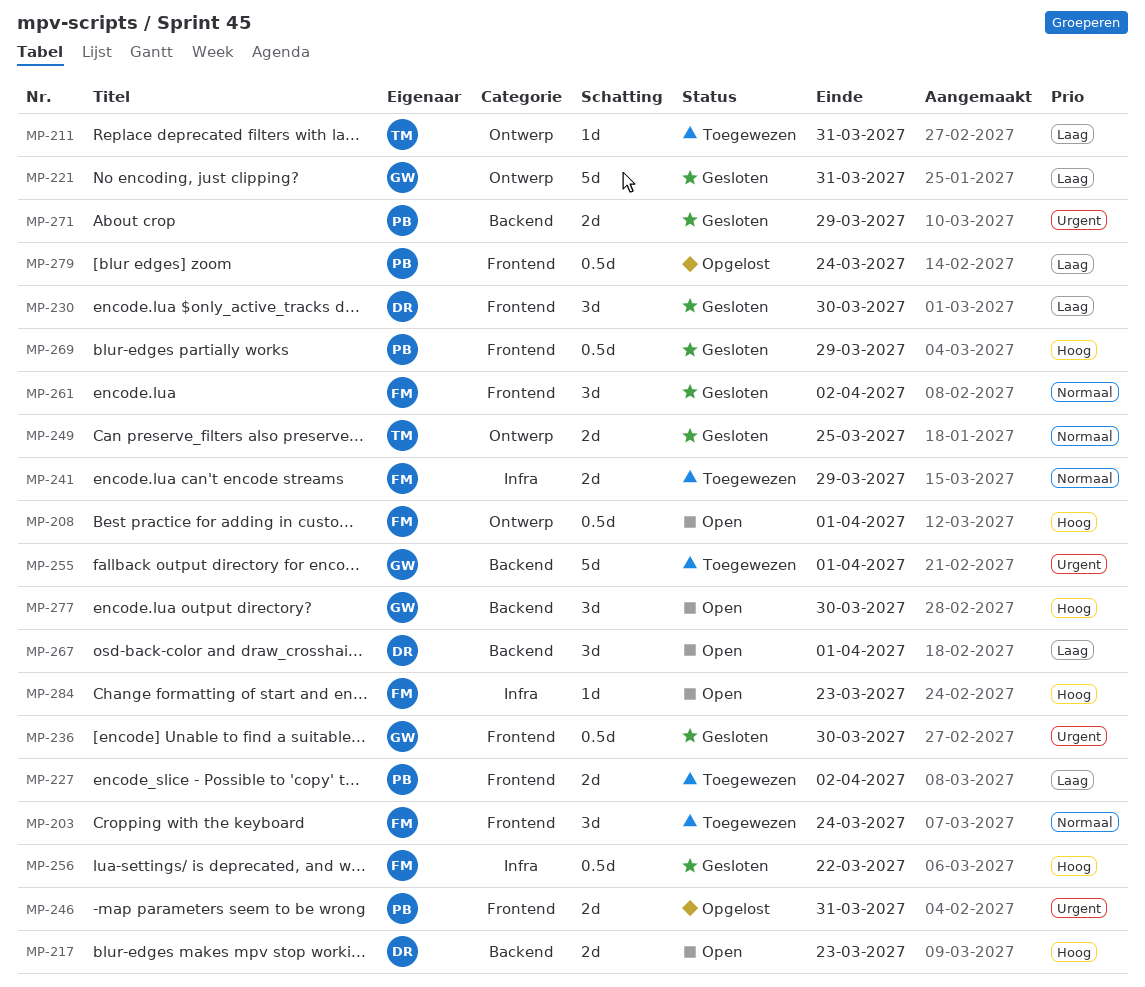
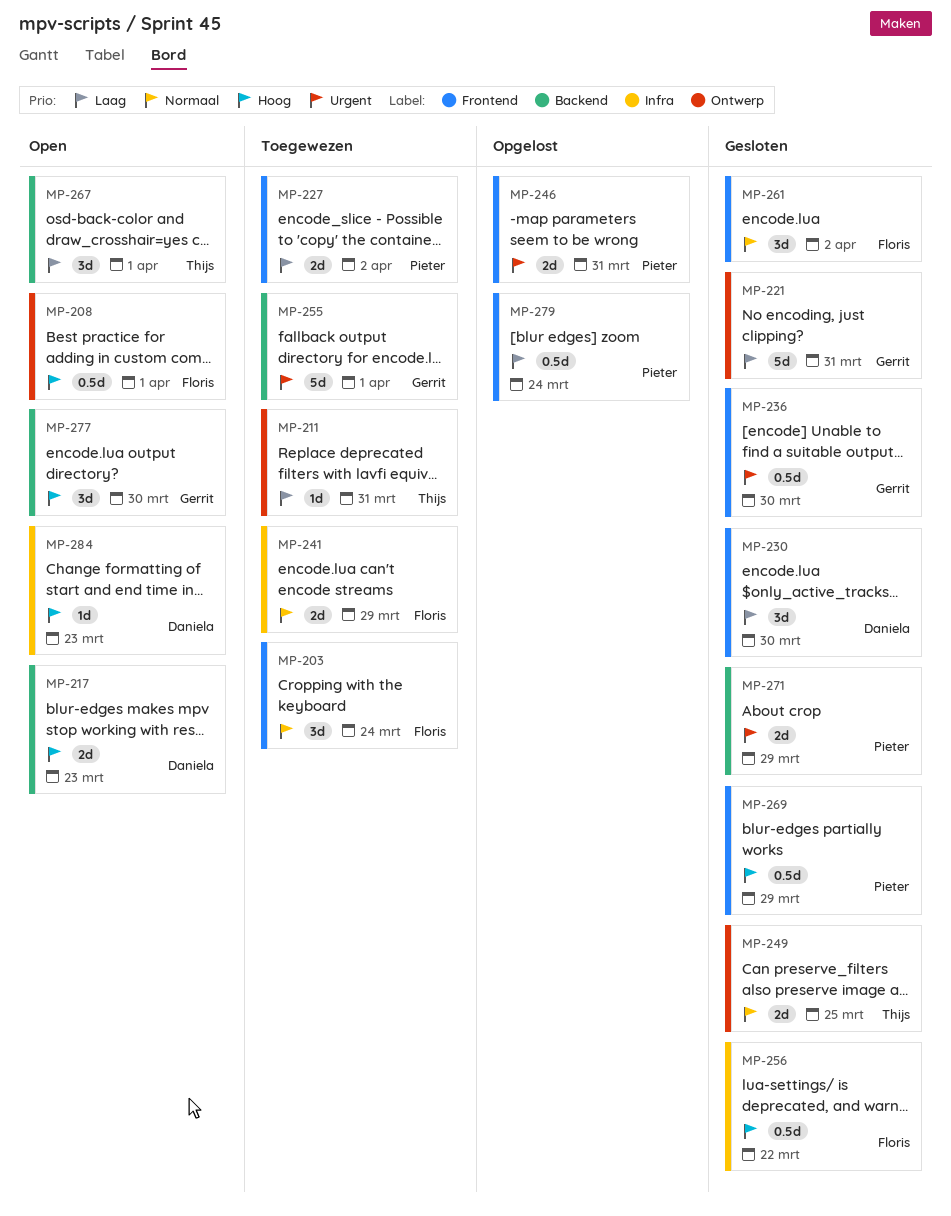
MP-267, owner: Daniela -> Thijs
MP-284, owner: Floris -> Daniela

